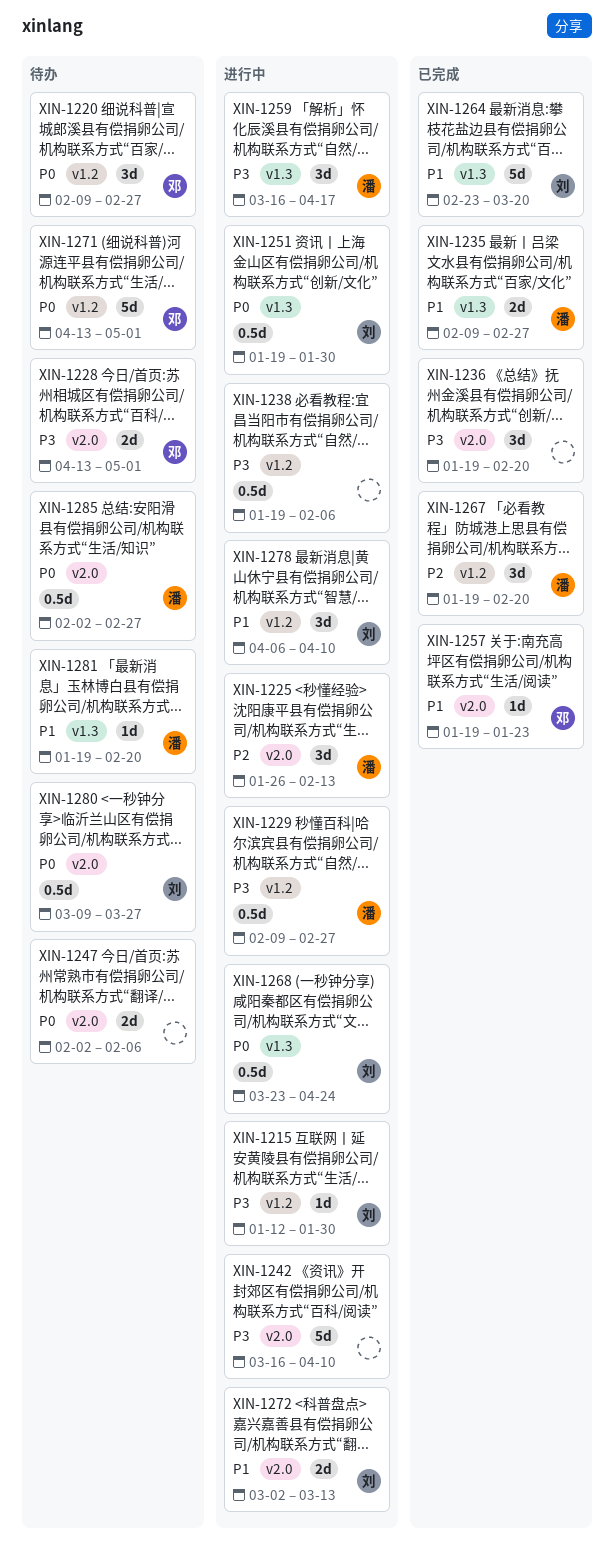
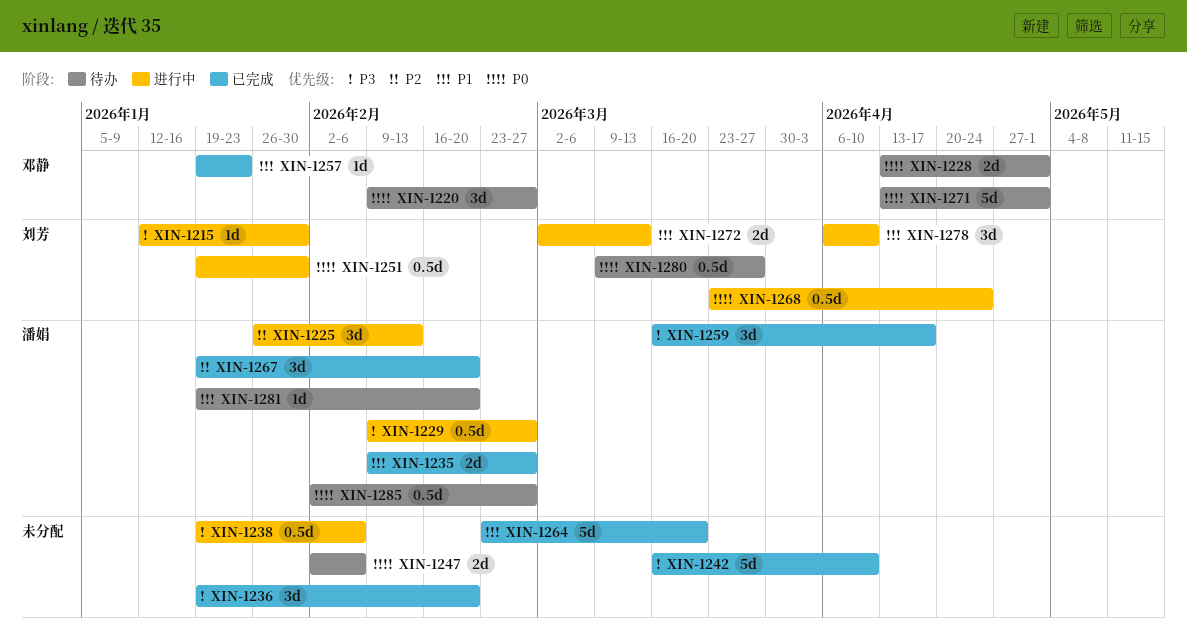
XIN-1228, priority: P3 -> P0
XIN-1242, status: 进行中 -> 已完成
XIN-1259, status: 进行中 -> 已完成
XIN-1264, owner: 刘芳 -> none

